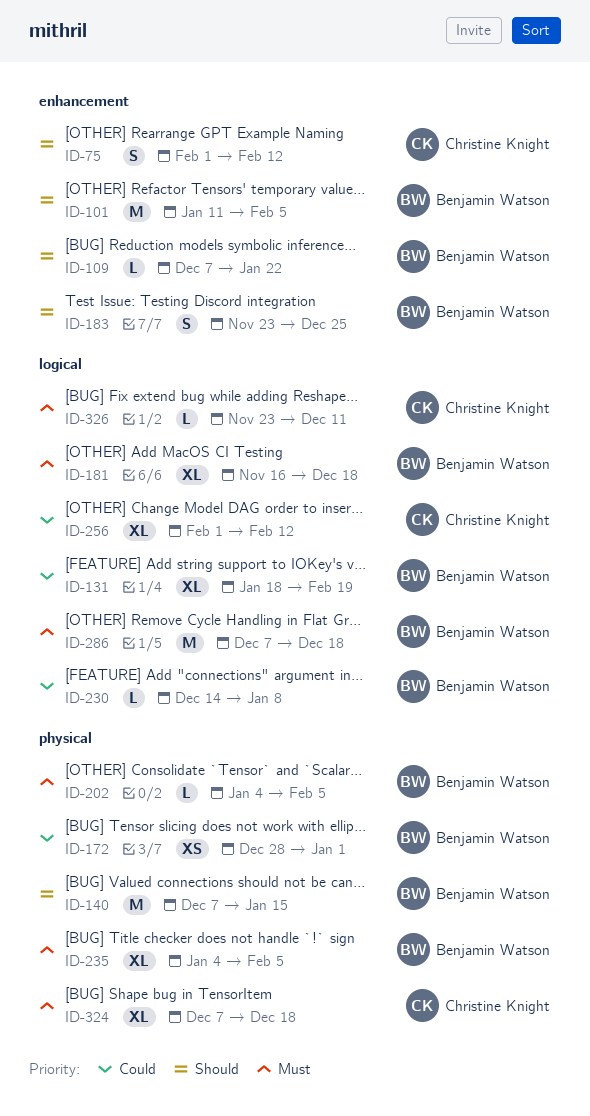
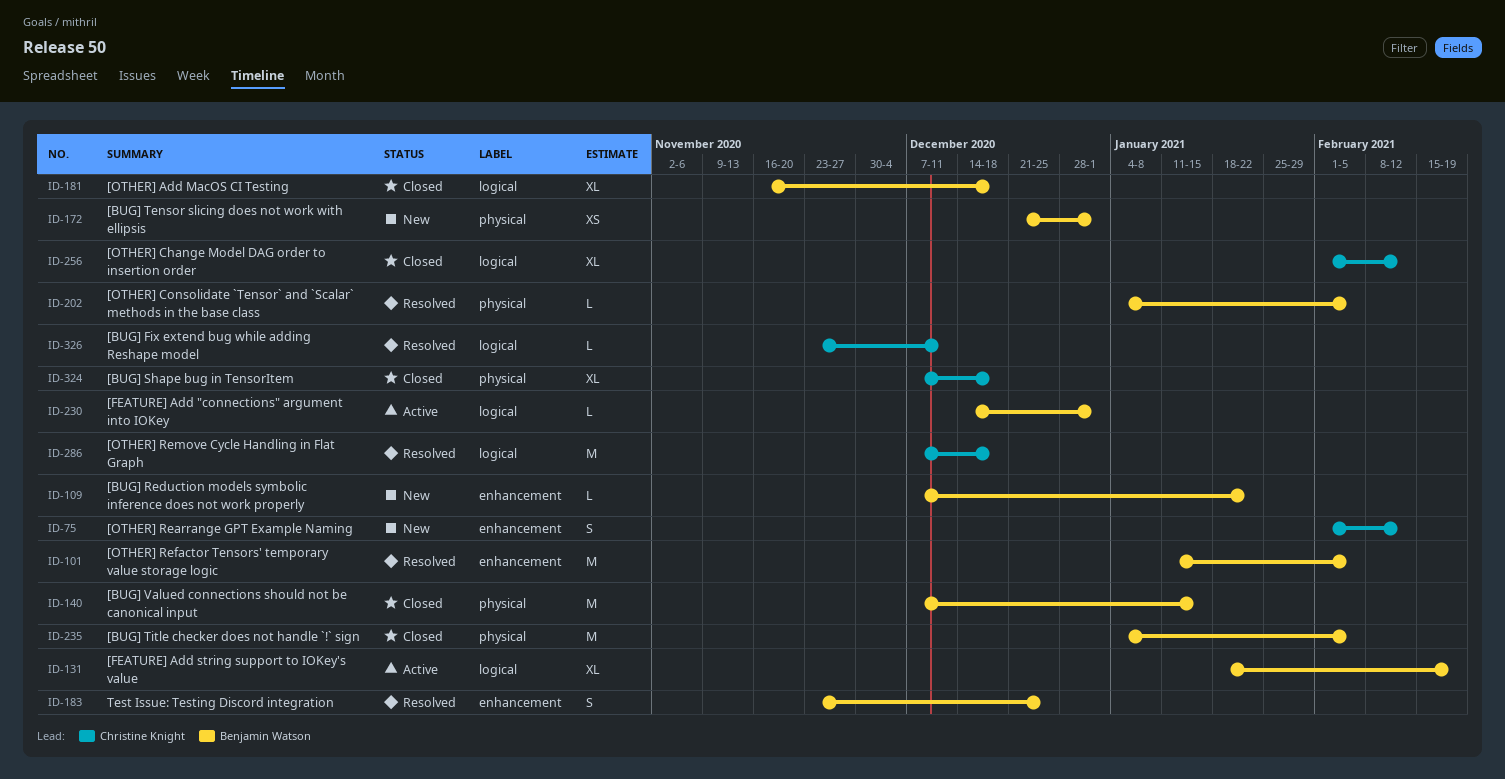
ID-172, start: Dec 28 -> Dec 21
ID-230, due: Jan 8 -> Jan 1
ID-235, estimate: XL -> M
ID-286, owner: Benjamin Watson -> Christine Knight

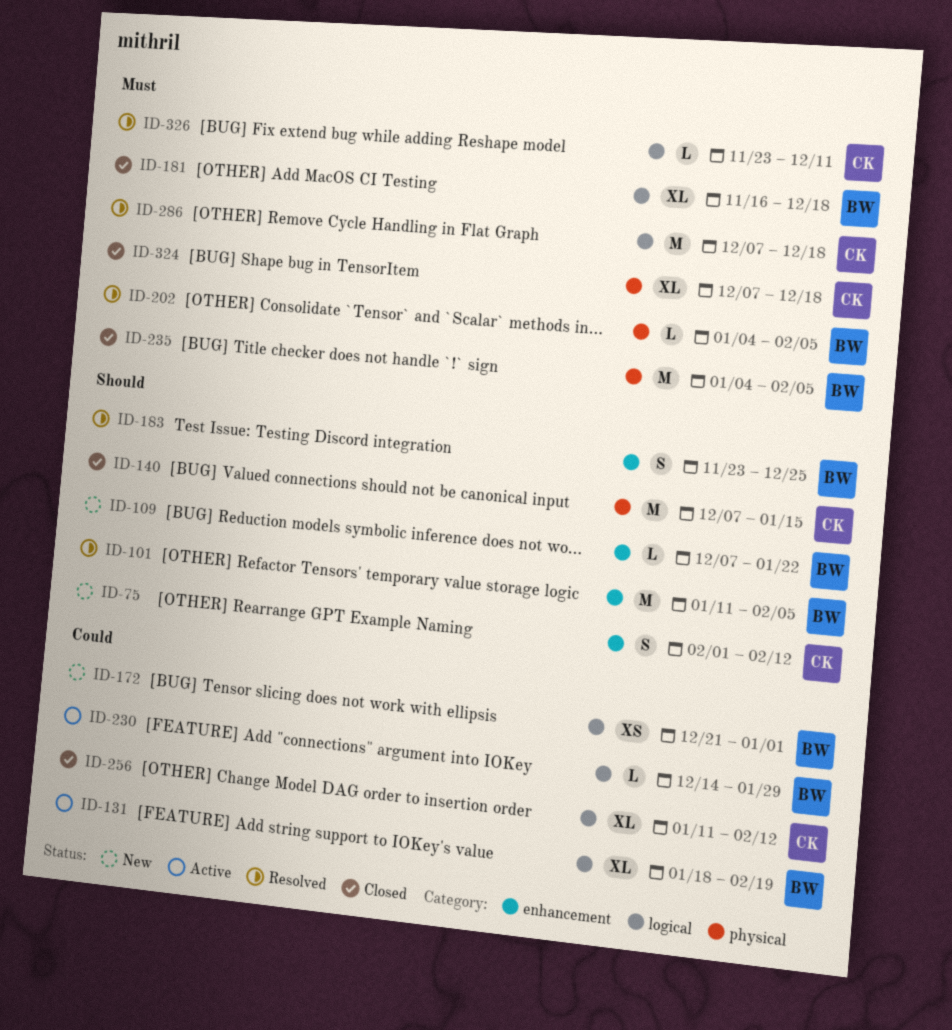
ID-140, owner: Benjamin Watson -> Christine Knight
ID-172, label: physical -> logical
ID-230, due: Jan 1 -> Jan 29
ID-256, start: Feb 1 -> Jan 11

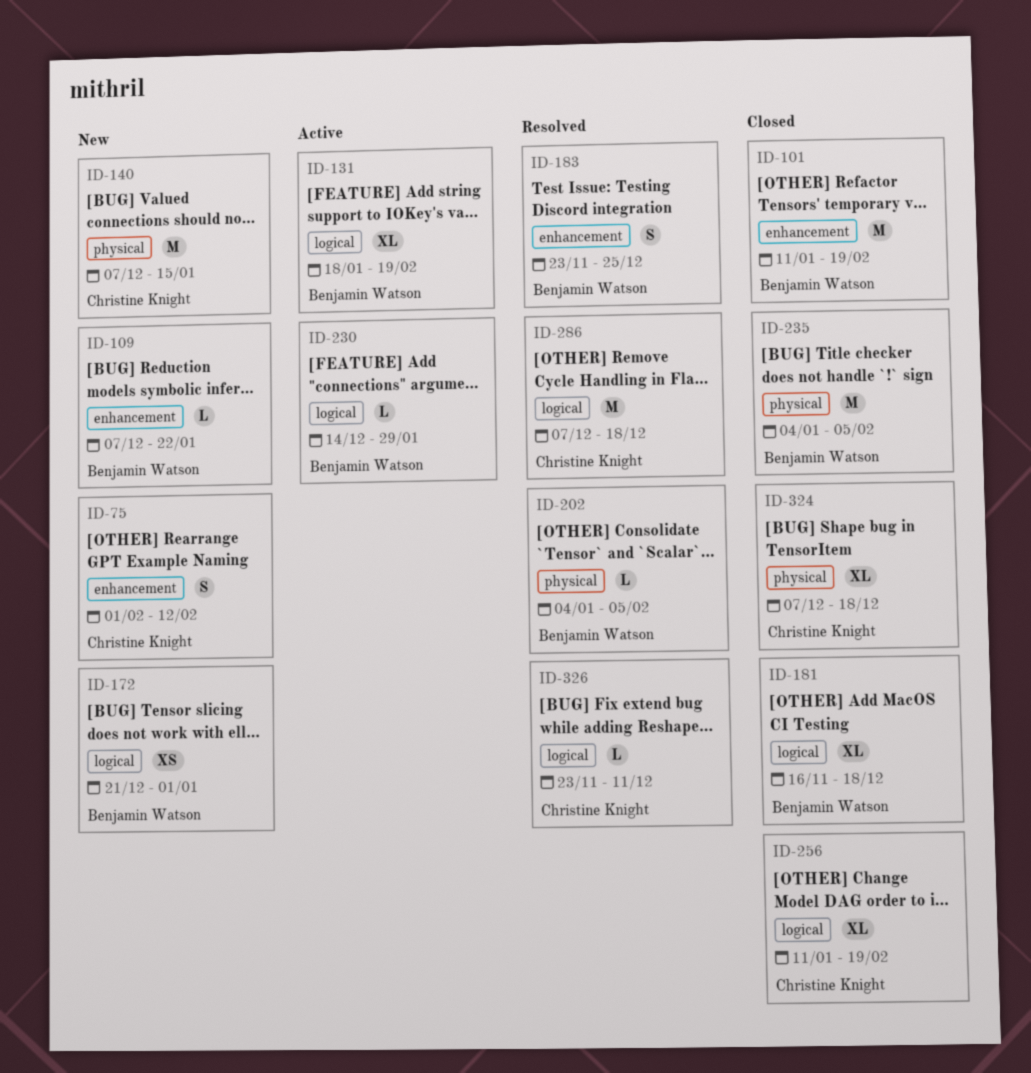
ID-101, status: Resolved -> Closed
ID-101, due: Feb 5 -> Feb 19
ID-140, status: Closed -> New
ID-256, due: Feb 12 -> Feb 19

